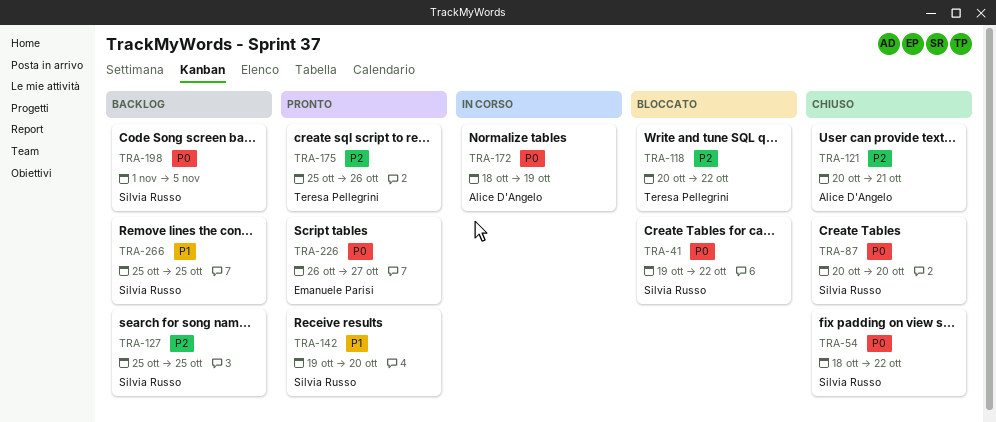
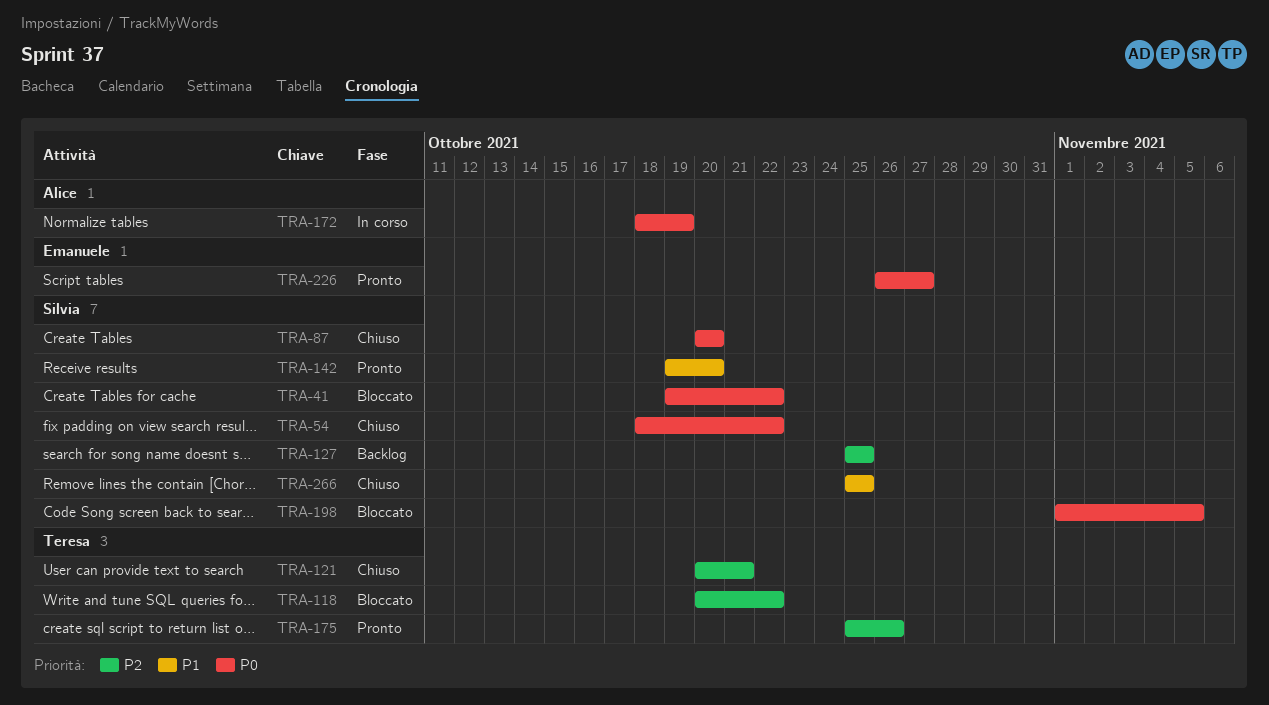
TRA-121, owner: Alice D'Angelo -> Teresa Pellegrini
TRA-198, status: Backlog -> Bloccato
TRA-266, status: Backlog -> Chiuso

